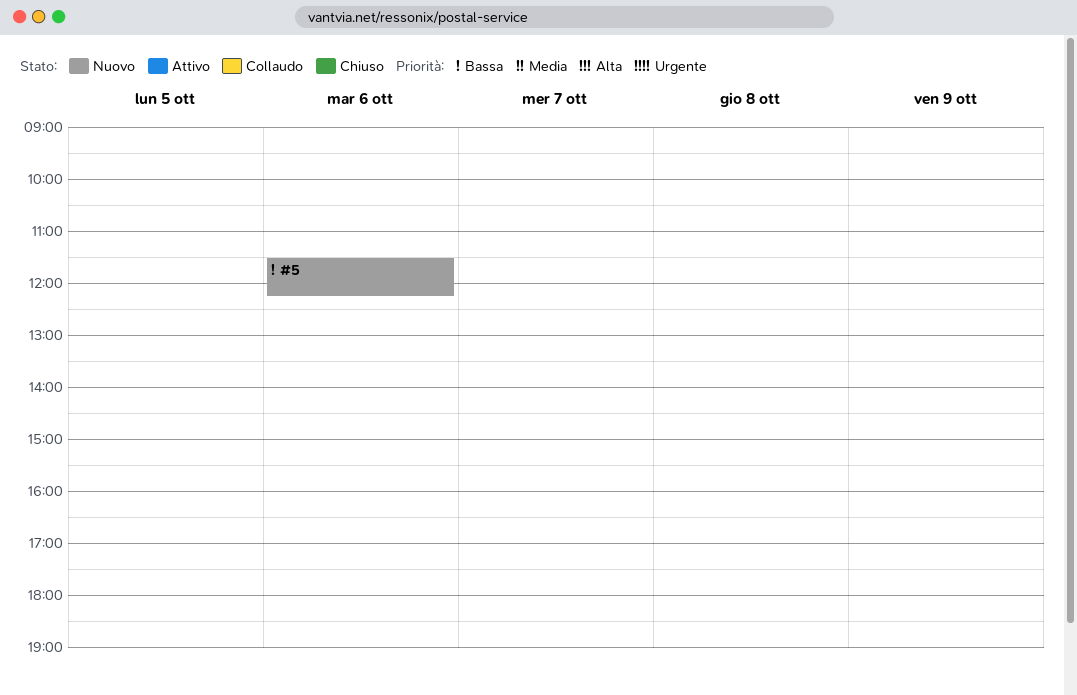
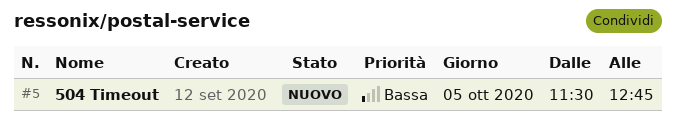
#5, day: Oct 6 -> Oct 5
#5, ends: 12:15 -> 12:45

